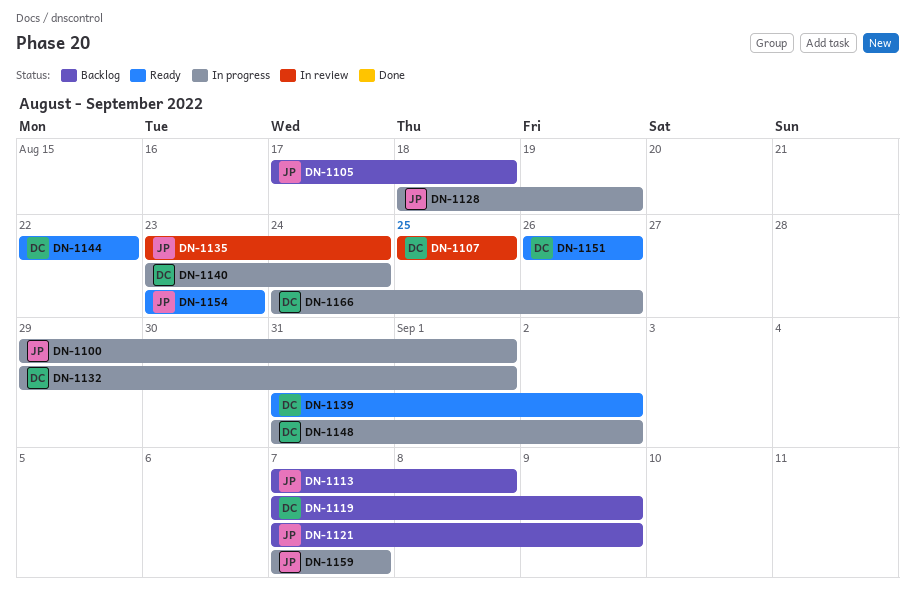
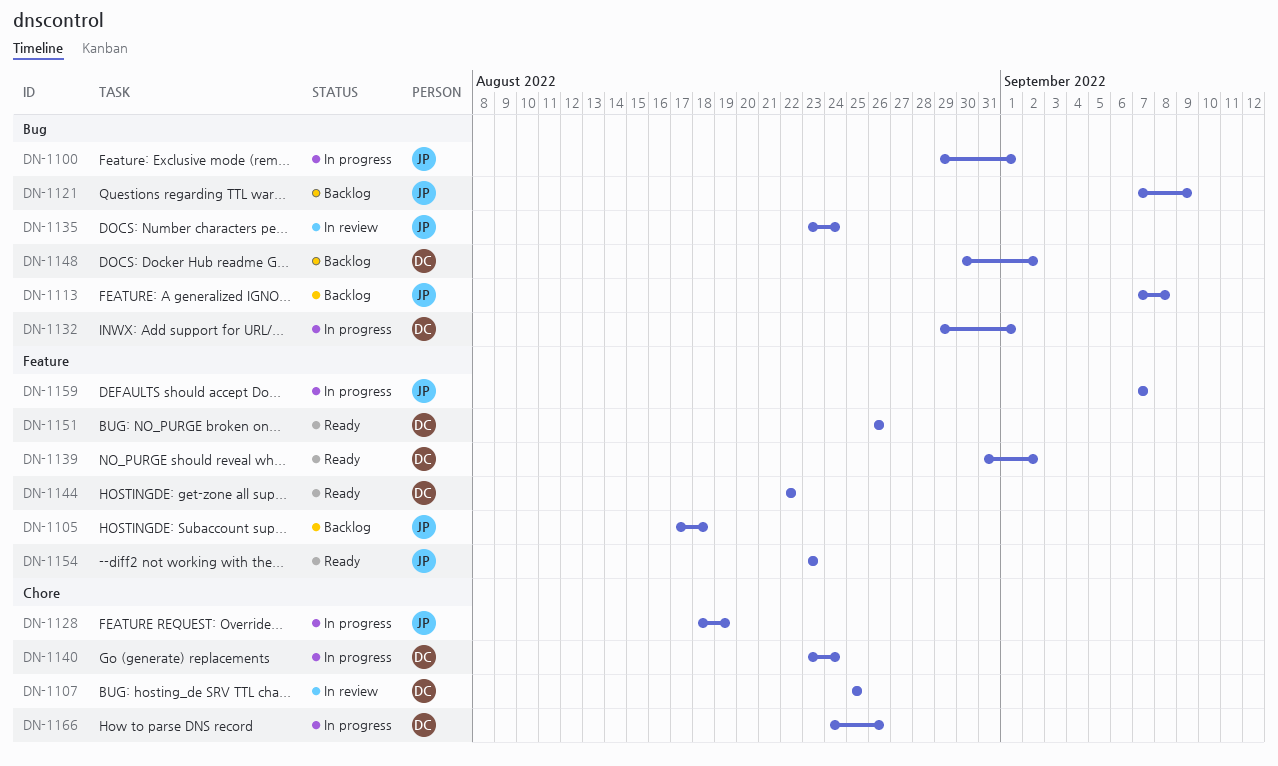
DN-1119: present -> none
DN-1148, status: In progress -> Backlog
DN-1148, start: Aug 31 -> Aug 30

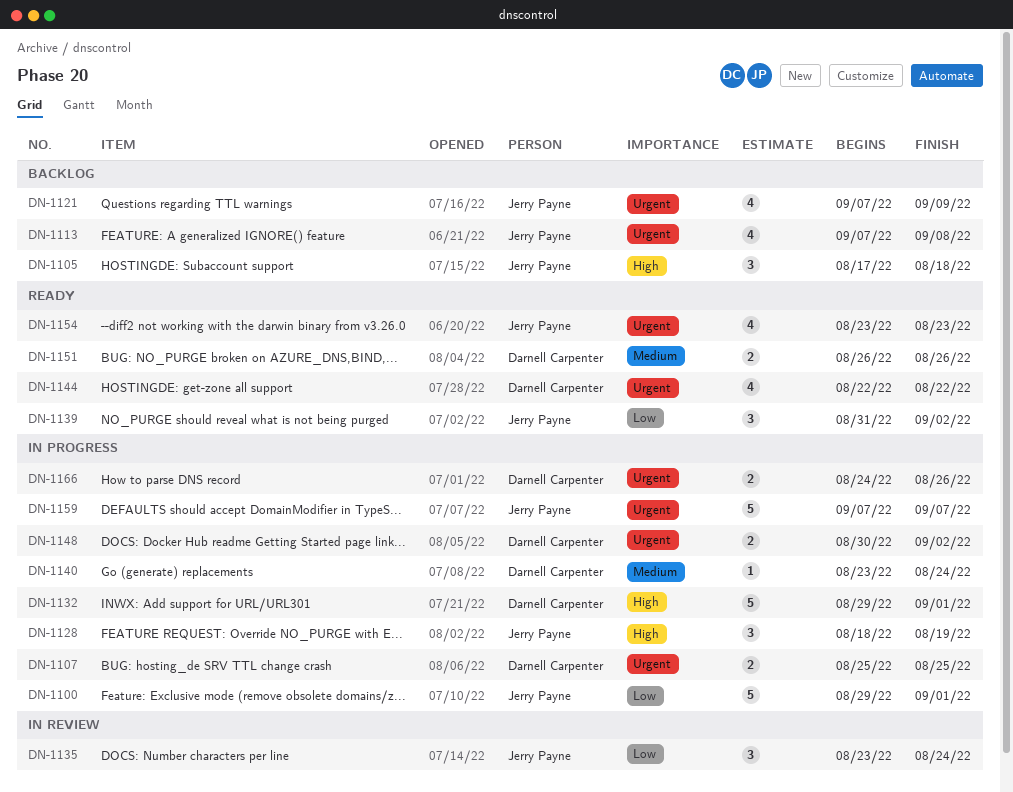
DN-1107, status: In review -> In progress
DN-1139, owner: Darnell Carpenter -> Jerry Payne
DN-1148, status: Backlog -> In progress

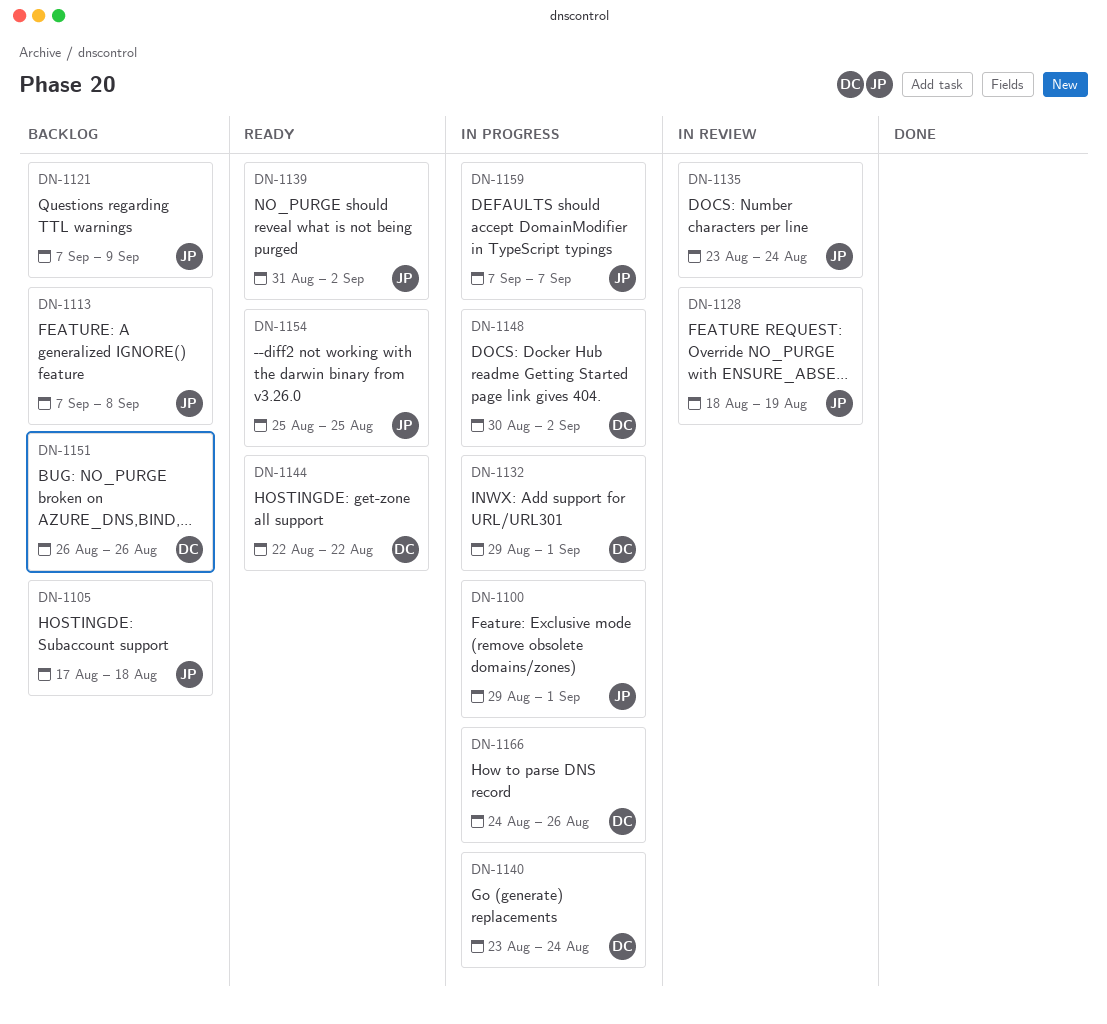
DN-1107: present -> none
DN-1128, status: In progress -> In review
DN-1151, status: Ready -> Backlog
DN-1154, start: Aug 23 -> Aug 25
DN-1154, due: Aug 23 -> Aug 25

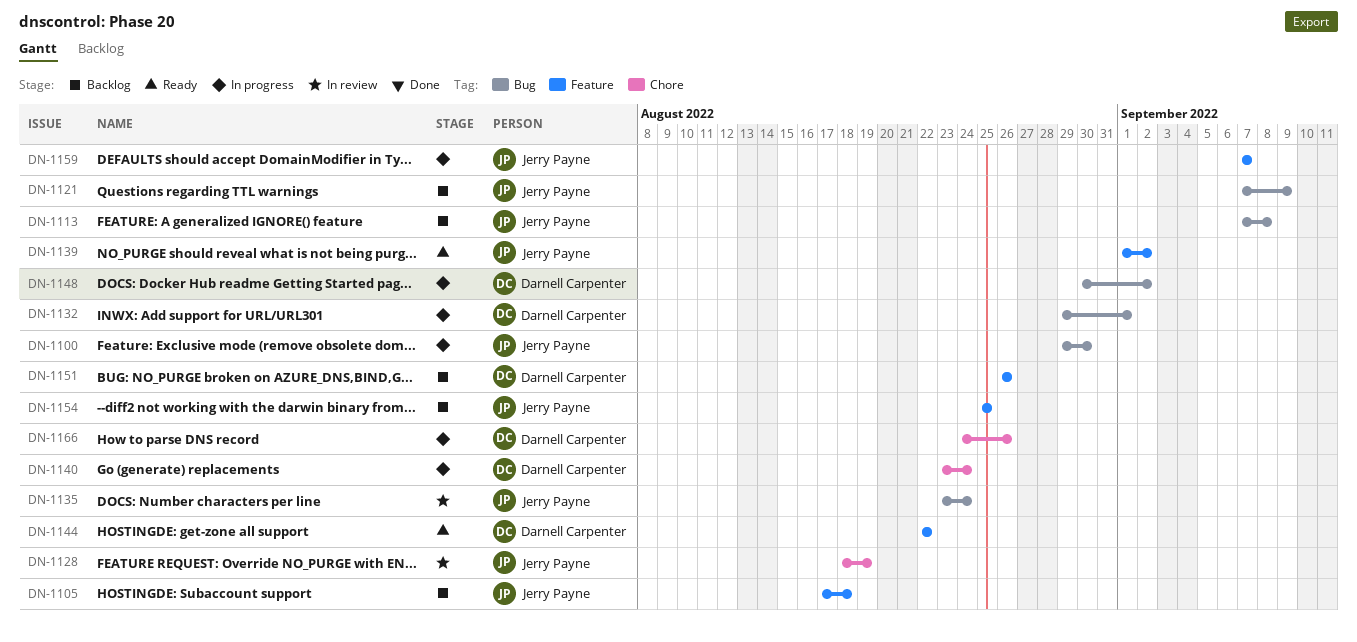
DN-1100, due: Sep 1 -> Aug 30
DN-1139, start: Aug 31 -> Sep 1
DN-1154, status: Ready -> Backlog

